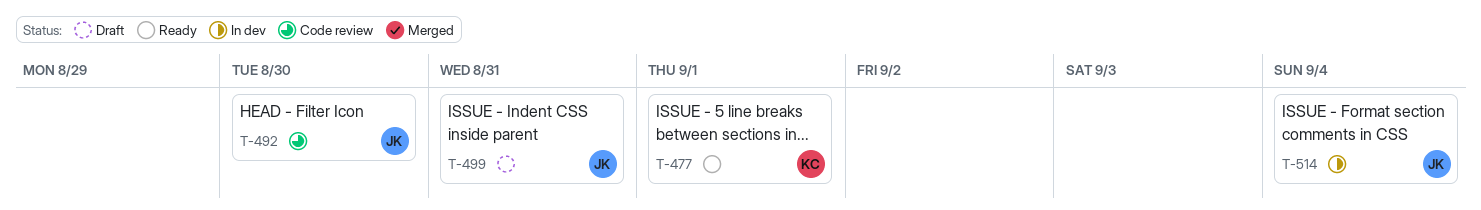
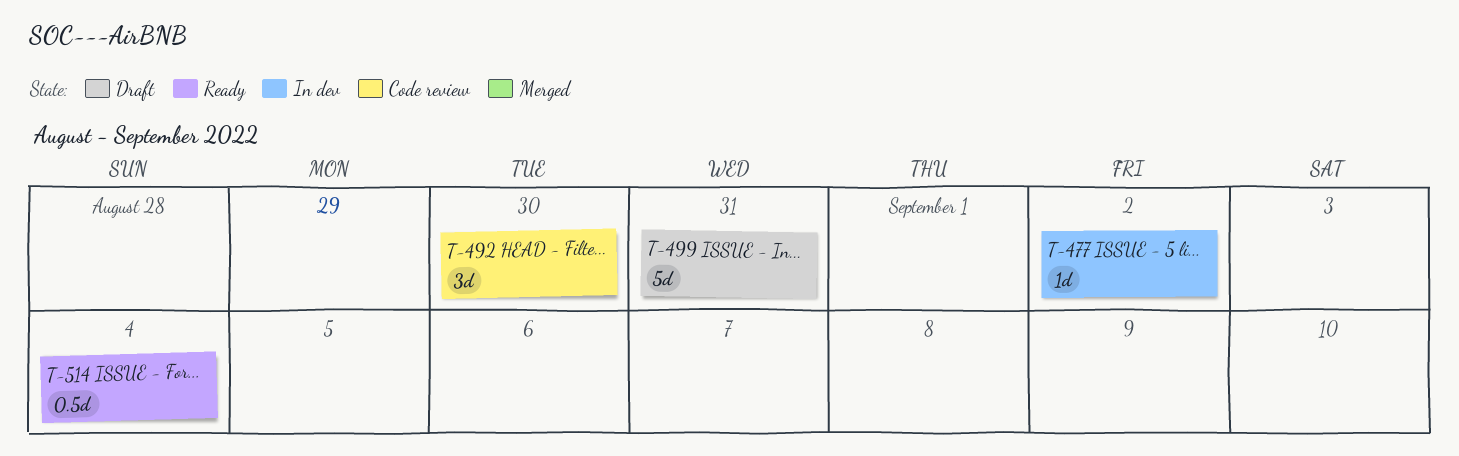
T-477, status: Ready -> In dev
T-477, due: Sep 1 -> Sep 2
T-514, status: In dev -> Ready

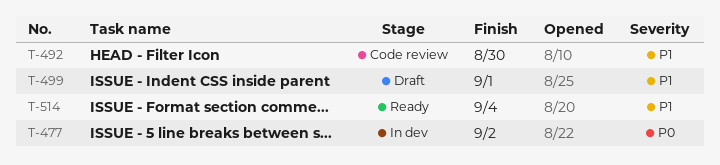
T-499, due: Aug 31 -> Sep 1

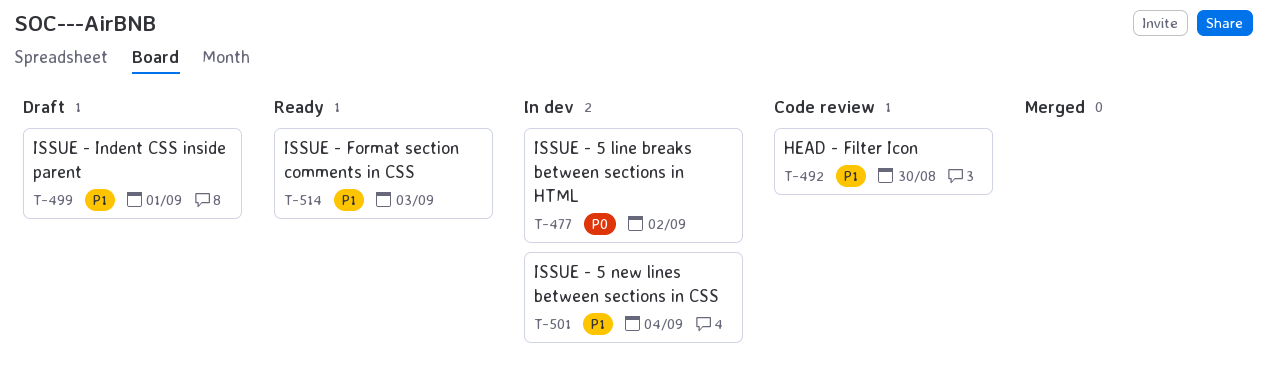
T-501: none -> present
T-514, due: Sep 4 -> Sep 3

